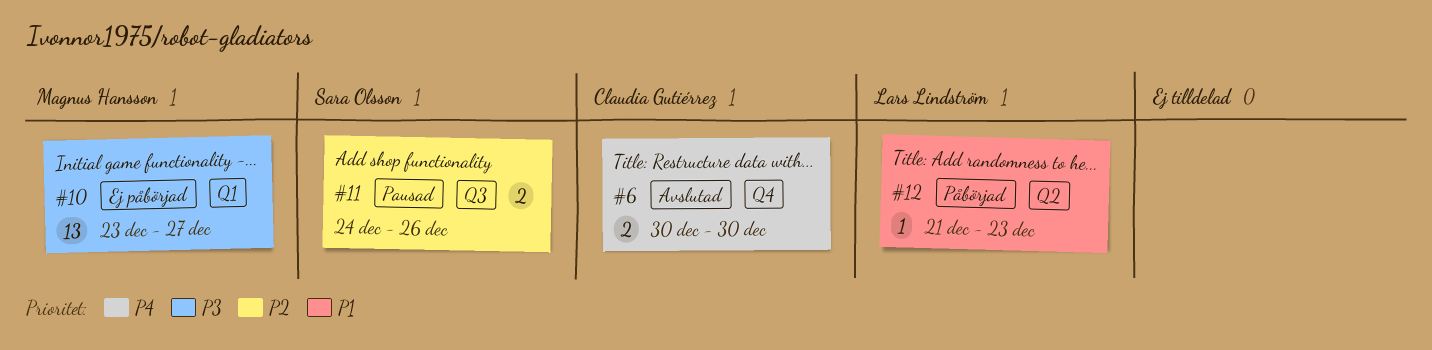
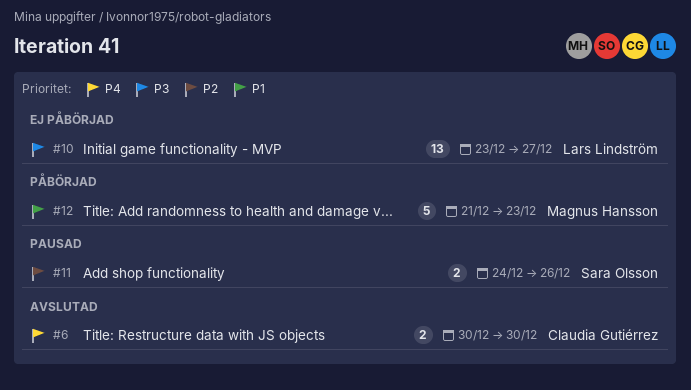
#10, owner: Magnus Hansson -> Lars Lindström
#12, owner: Lars Lindström -> Magnus Hansson
#12, estimate: 1 -> 5

